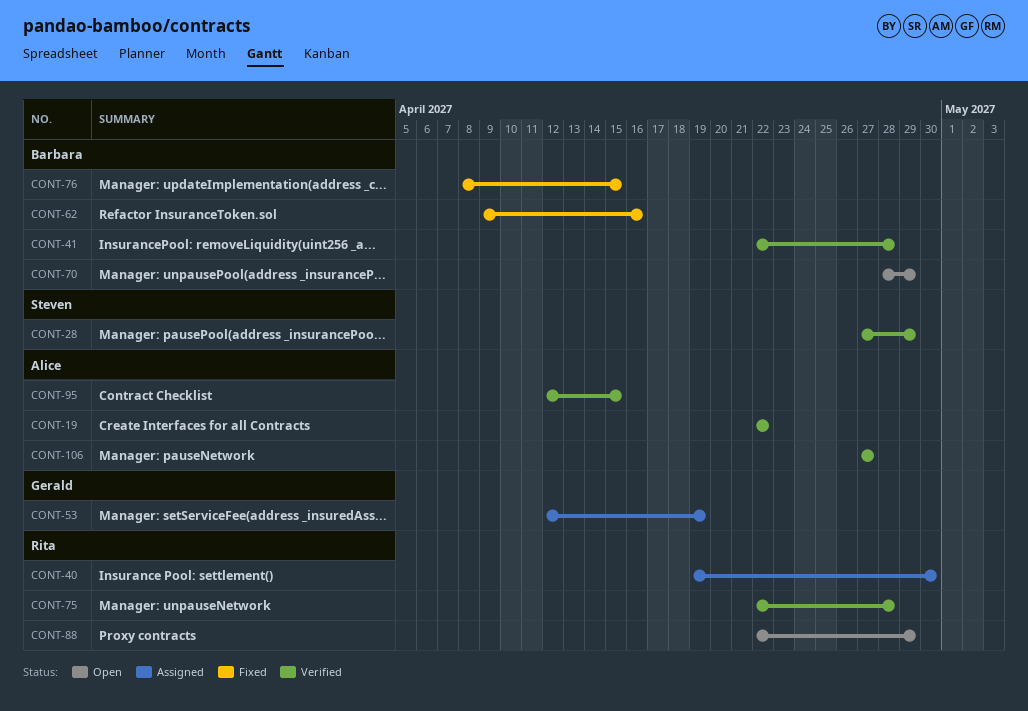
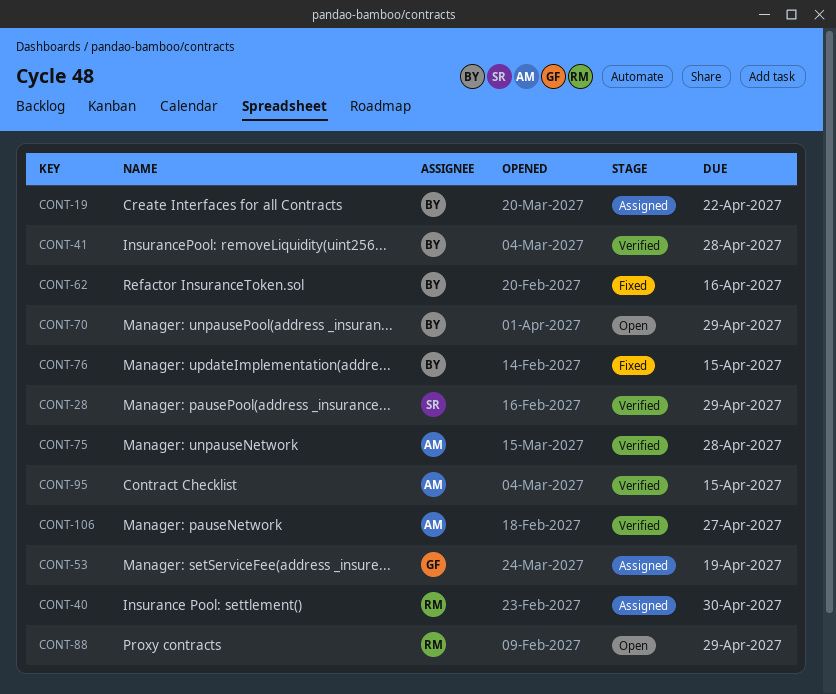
CONT-19, status: Verified -> Assigned
CONT-19, owner: Alice -> Barbara
CONT-75, owner: Rita -> Alice

